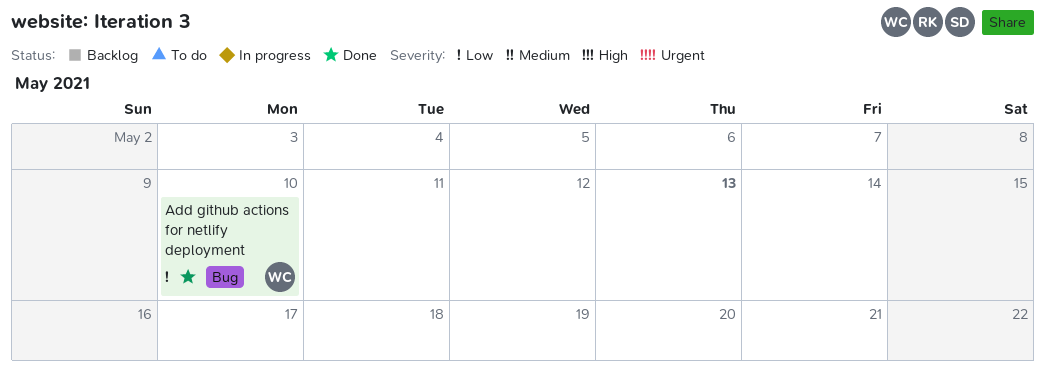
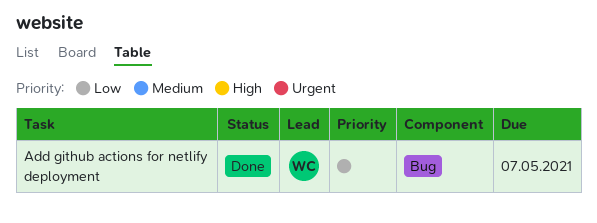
Add github actions for netlify deployment, due: May 10 -> May 7

